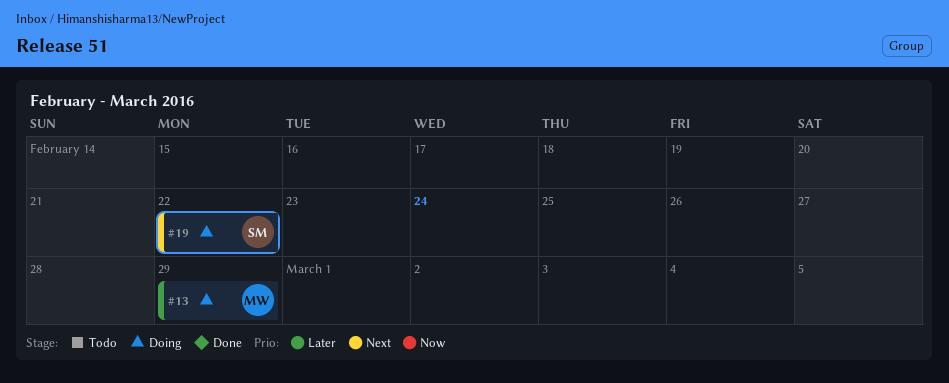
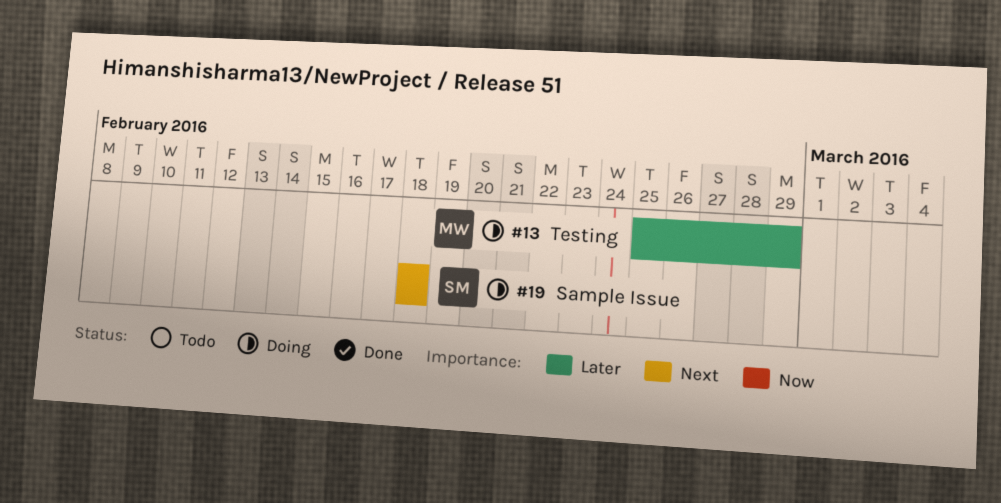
#19, due: Feb 22 -> Feb 18

